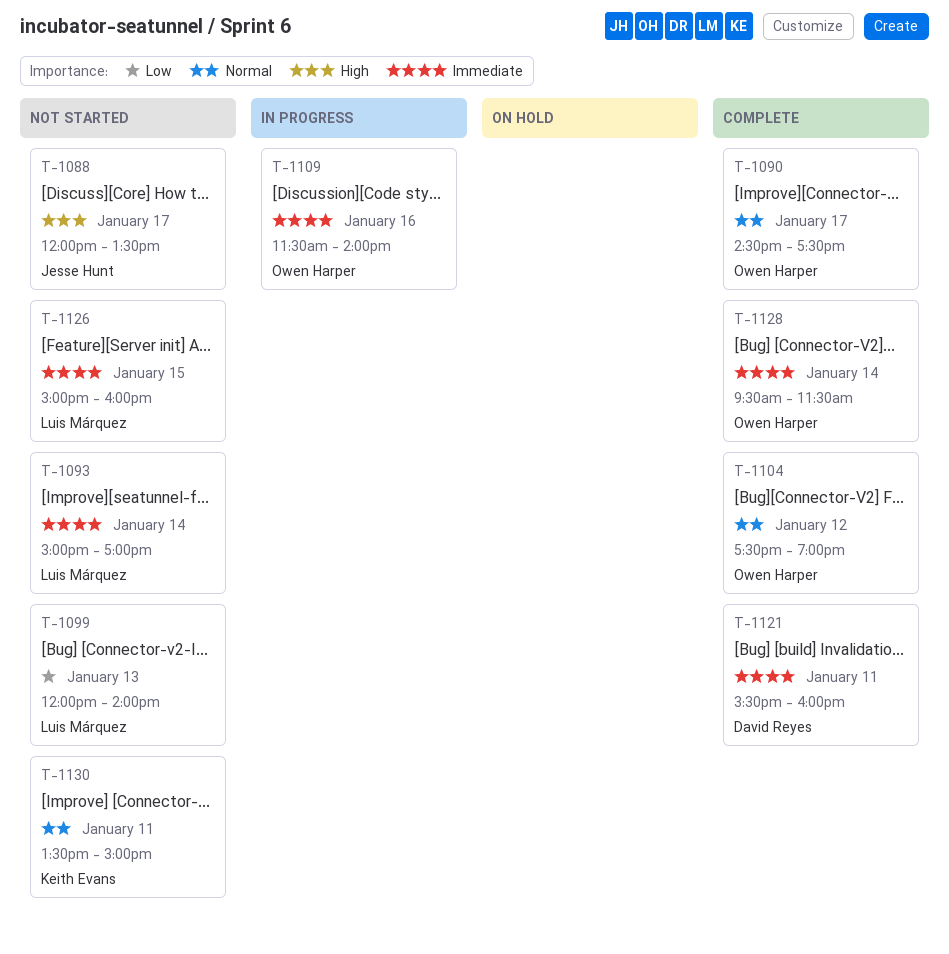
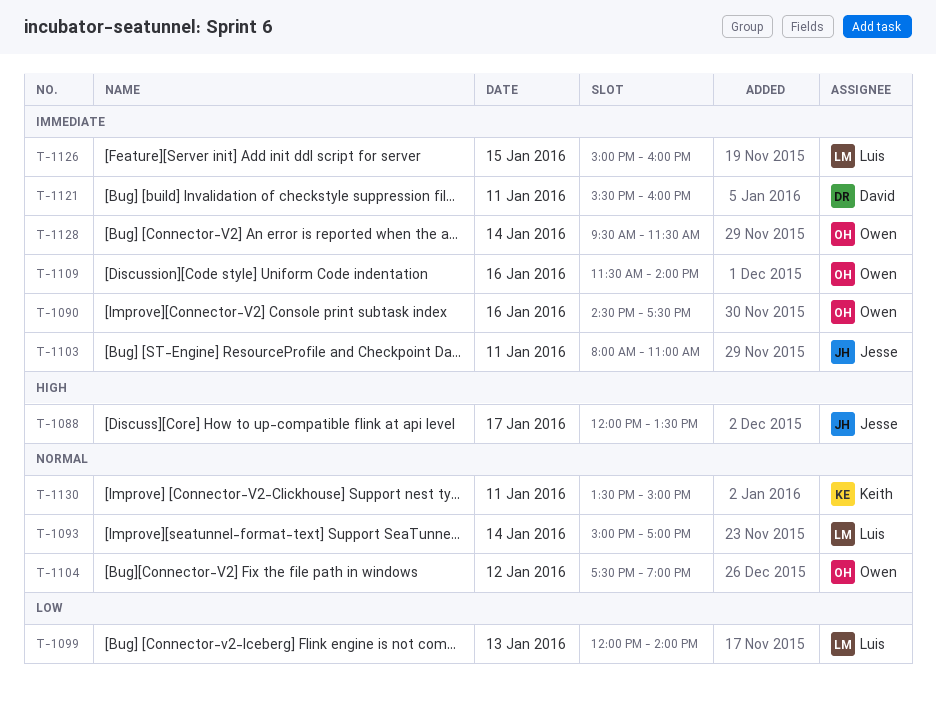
T-1090, priority: Normal -> Immediate
T-1090, day: Jan 17 -> Jan 16
T-1093, priority: Immediate -> Normal
T-1103: none -> present

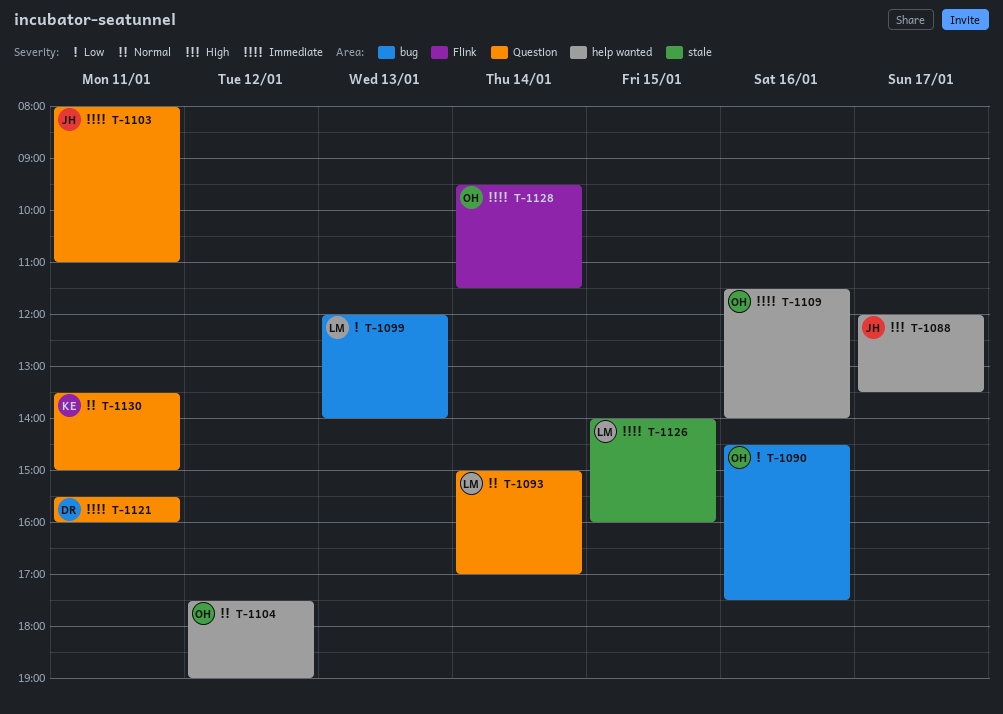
T-1090, priority: Immediate -> Low
T-1126, begins: 15:00 -> 14:00

